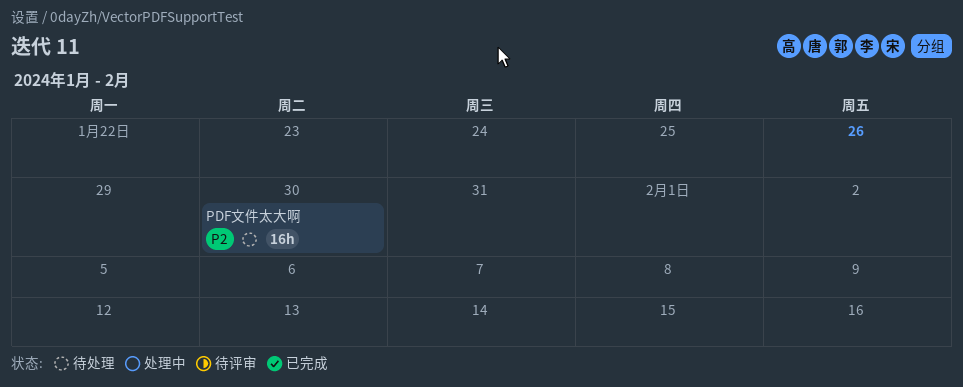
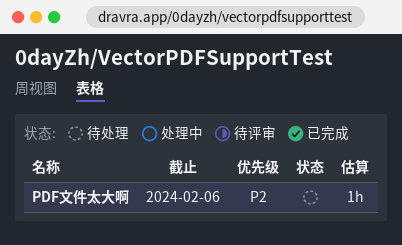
PDF文件太大啊, estimate: 16h -> 1h
PDF文件太大啊, due: Jan 30 -> Feb 6

